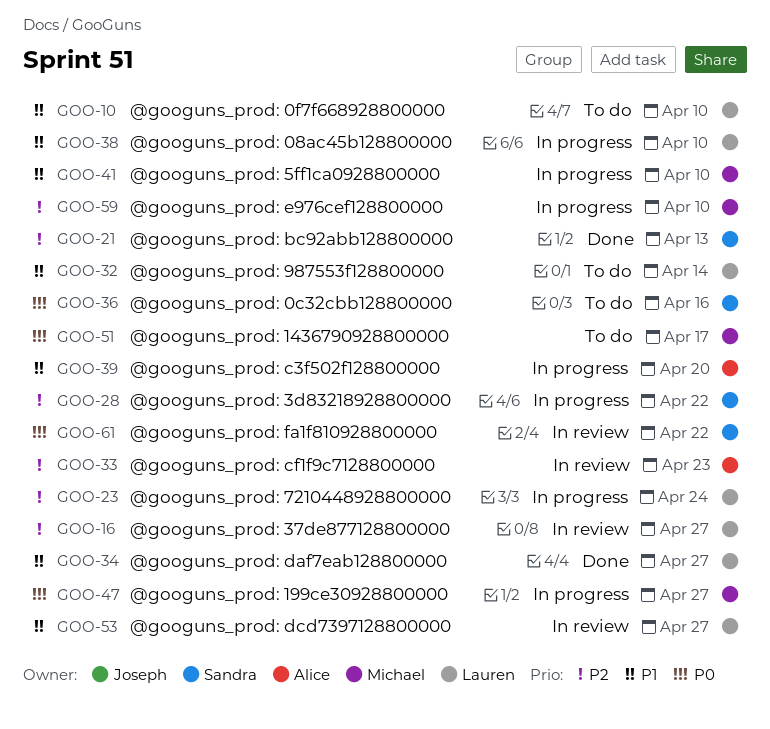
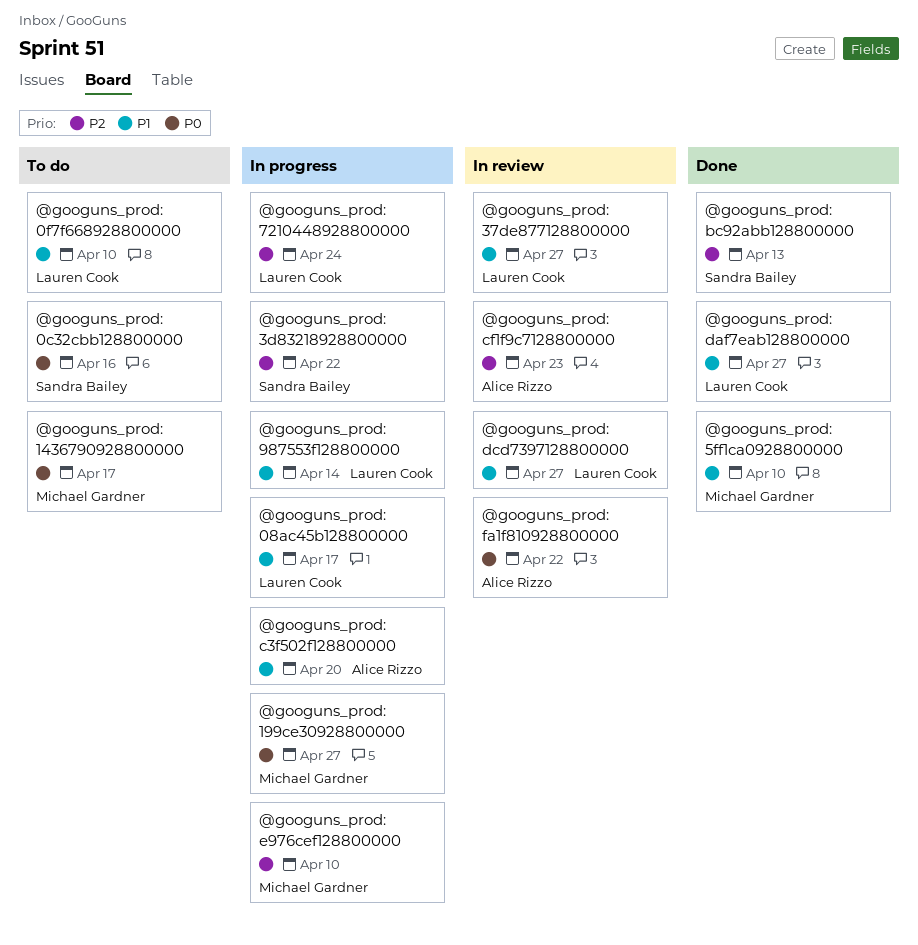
@googuns_prod: 08ac45b128800000, due: Apr 10 -> Apr 17
@googuns_prod: 37de877128800000, priority: P2 -> P1
@googuns_prod: 5ff1ca0928800000, status: In progress -> Done
@googuns_prod: 987553f128800000, status: To do -> In progress
@googuns_prod: fa1f810928800000, owner: Sandra Bailey -> Alice Rizzo

